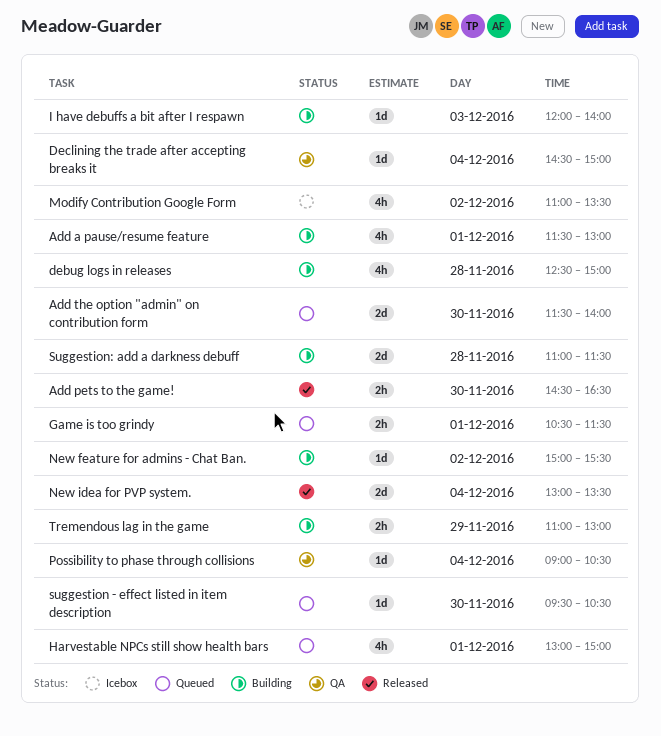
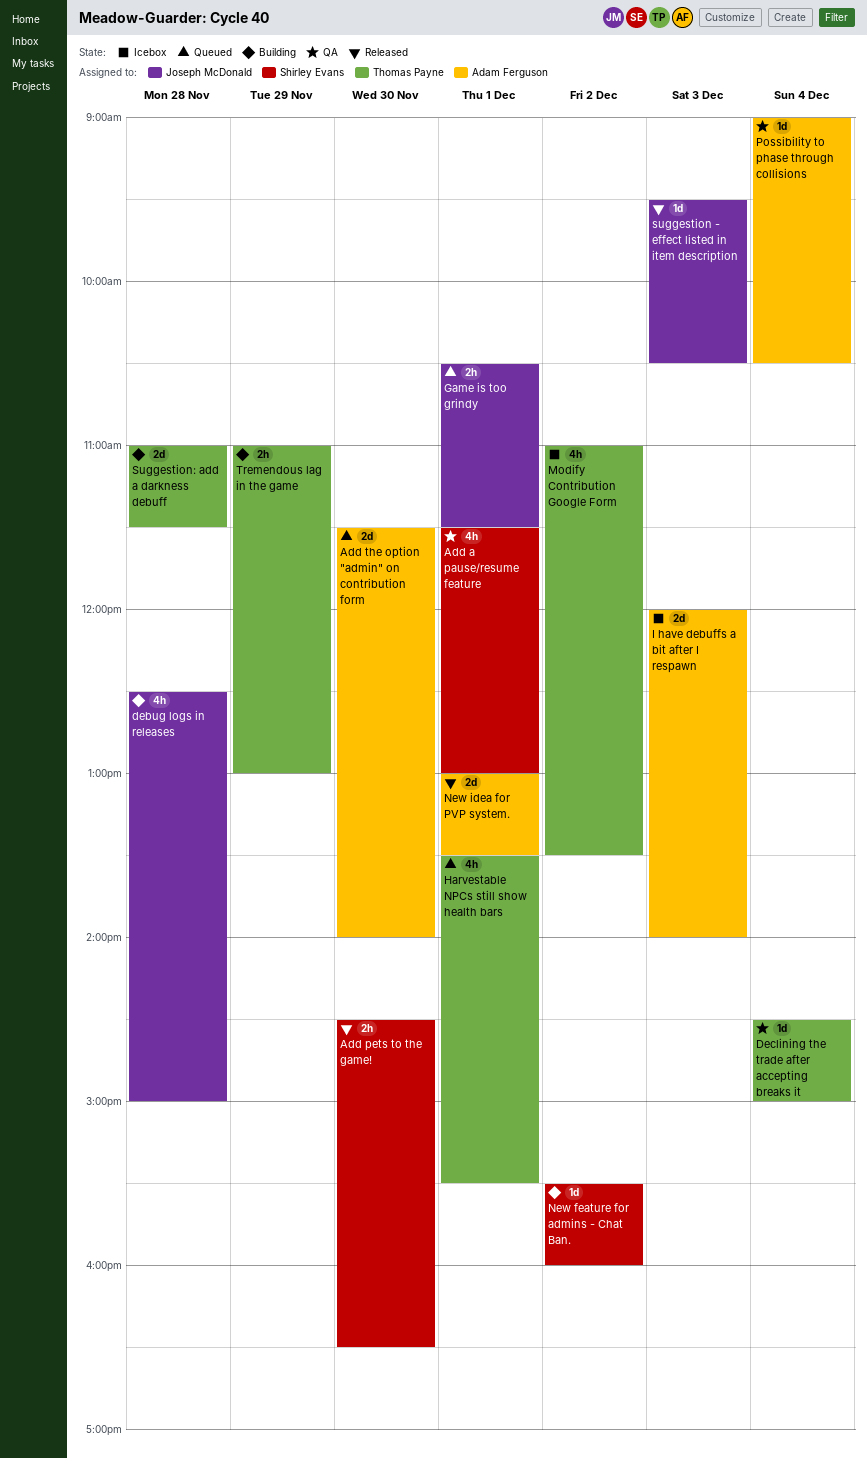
Add a pause/resume feature, status: Building -> QA
Harvestable NPCs still show health bars, begins: 13:00 -> 13:30
Harvestable NPCs still show health bars, ends: 15:00 -> 15:30
I have debuffs a bit after I respawn, status: Building -> Icebox
I have debuffs a bit after I respawn, estimate: 1d -> 2d
New feature for admins - Chat Ban., begins: 15:00 -> 15:30
New feature for admins - Chat Ban., ends: 15:30 -> 16:00
New idea for PVP system., day: Dec 4 -> Dec 1
suggestion - effect listed in item description, status: Queued -> Released
suggestion - effect listed in item description, day: Nov 30 -> Dec 3

